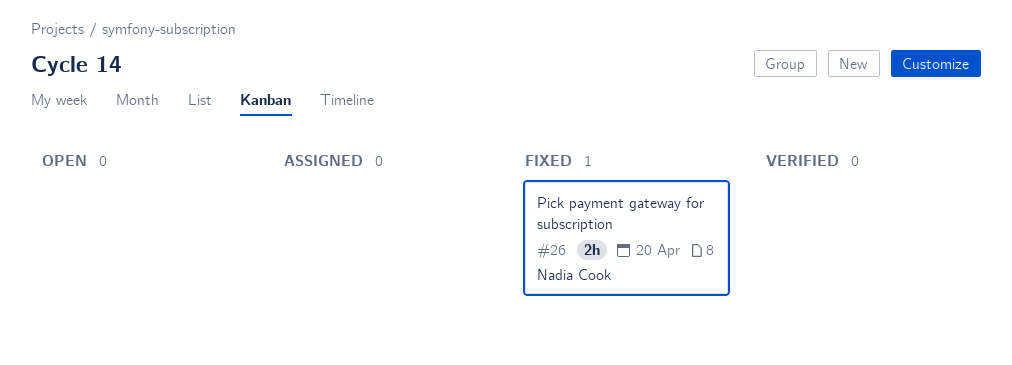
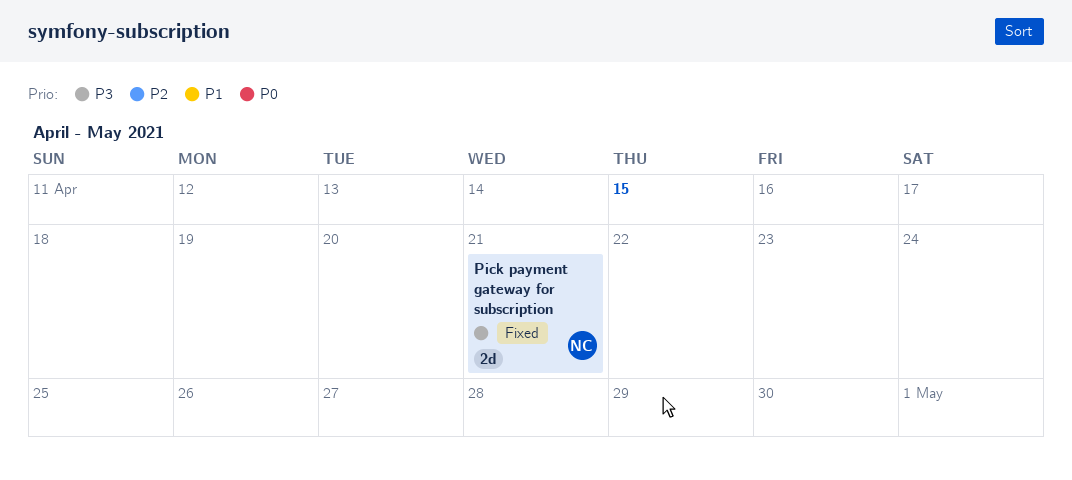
Pick payment gateway for subscription, estimate: 2h -> 2d
Pick payment gateway for subscription, due: Apr 20 -> Apr 21

